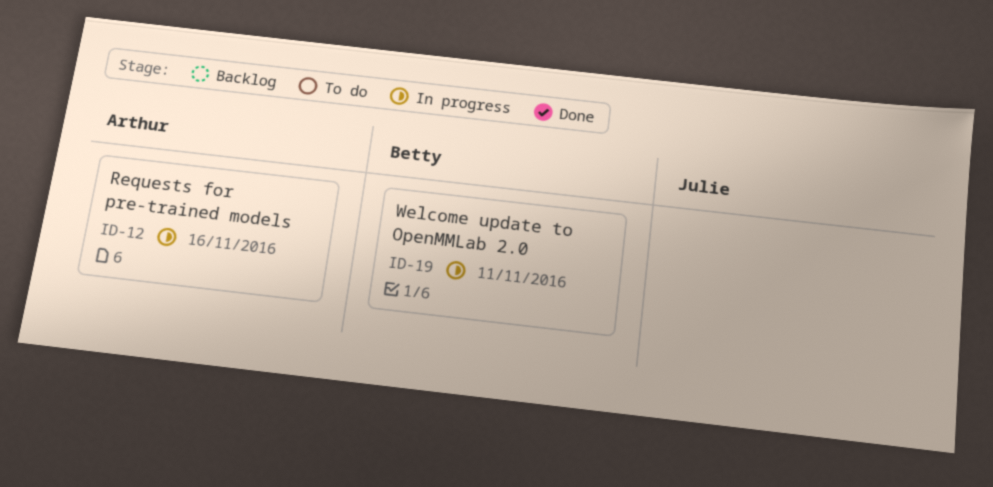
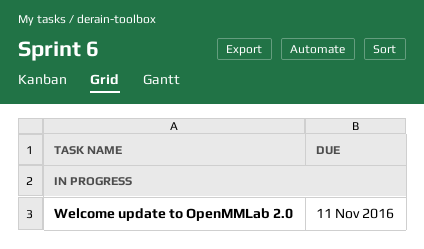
Requests for pre-trained models: present -> none

